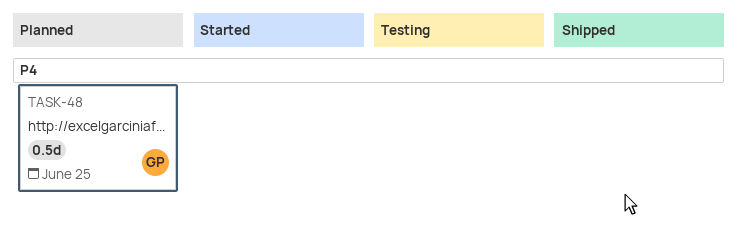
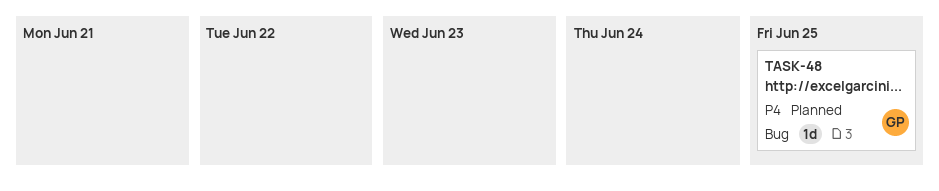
TASK-48, estimate: 0.5d -> 1d

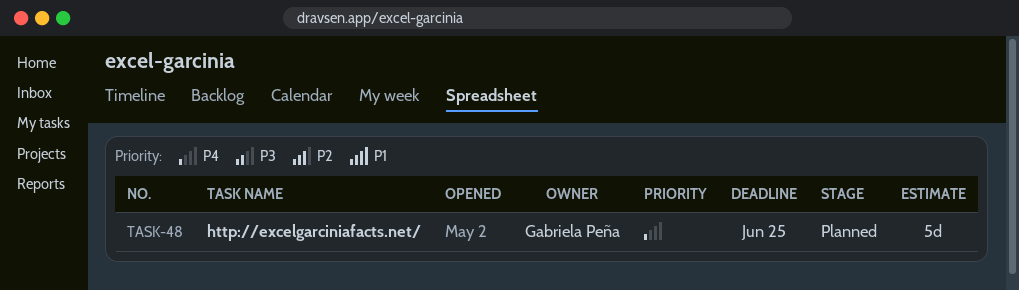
TASK-48, estimate: 1d -> 5d

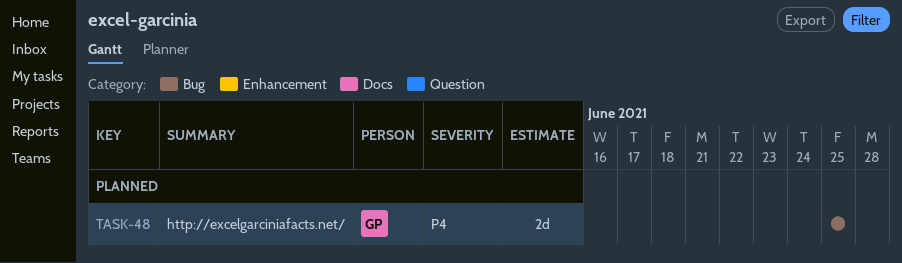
TASK-48, estimate: 5d -> 2d

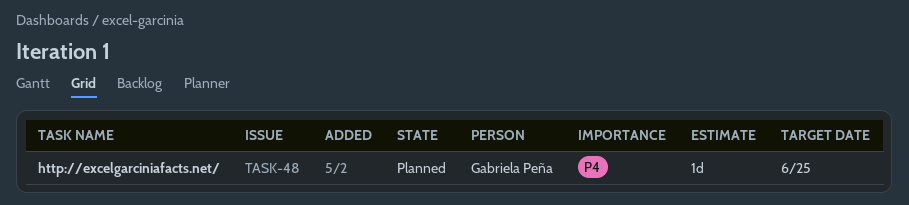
TASK-48, estimate: 2d -> 1d

